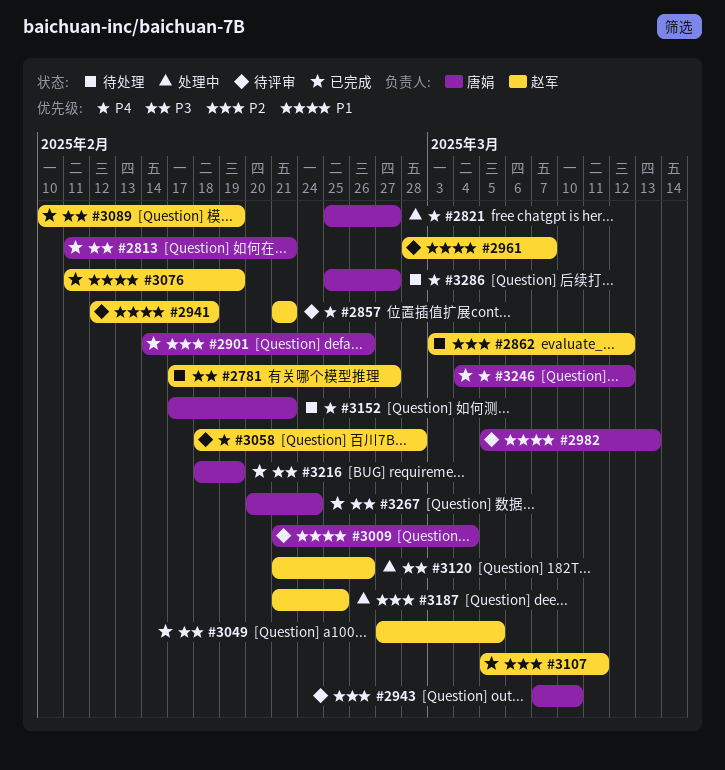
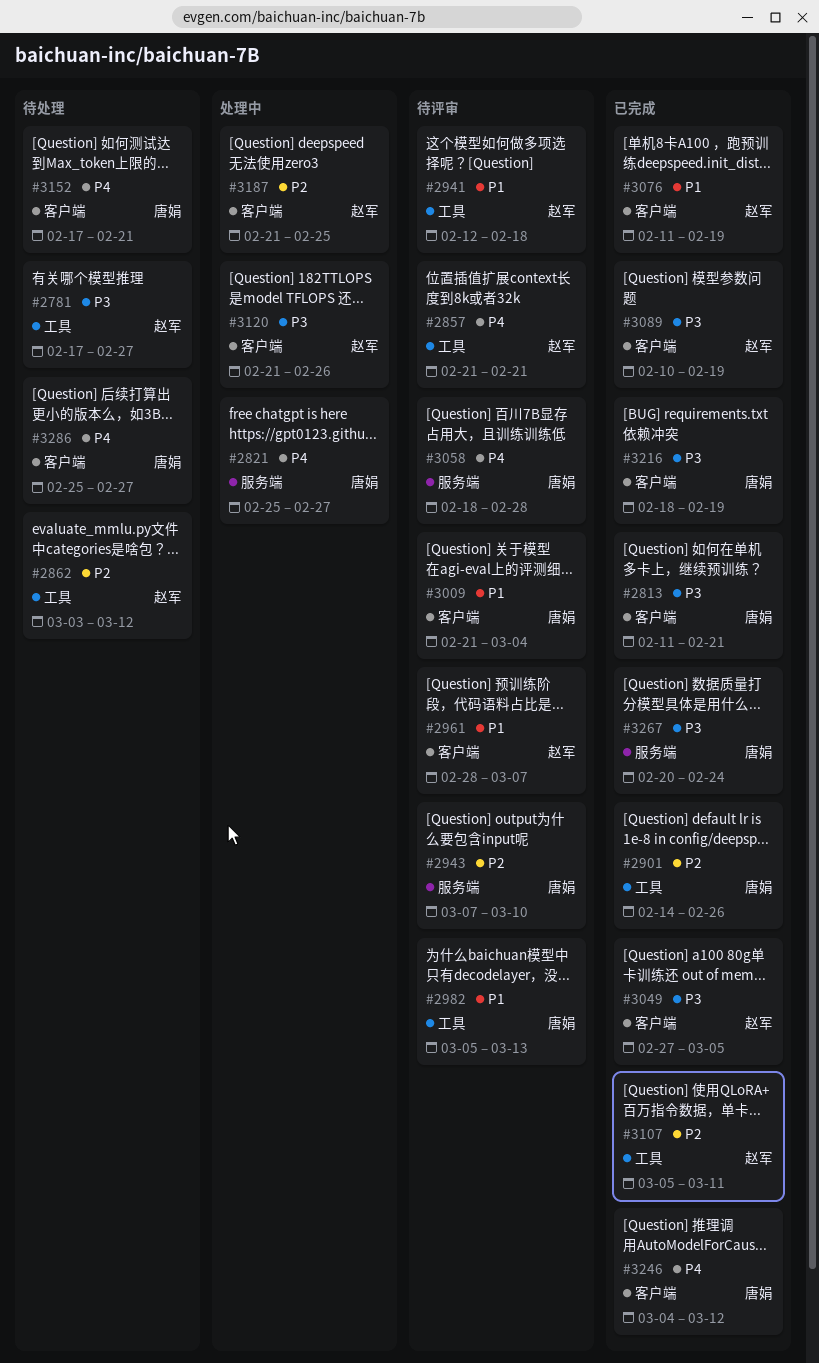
#3058, owner: 赵军 -> 唐娟

